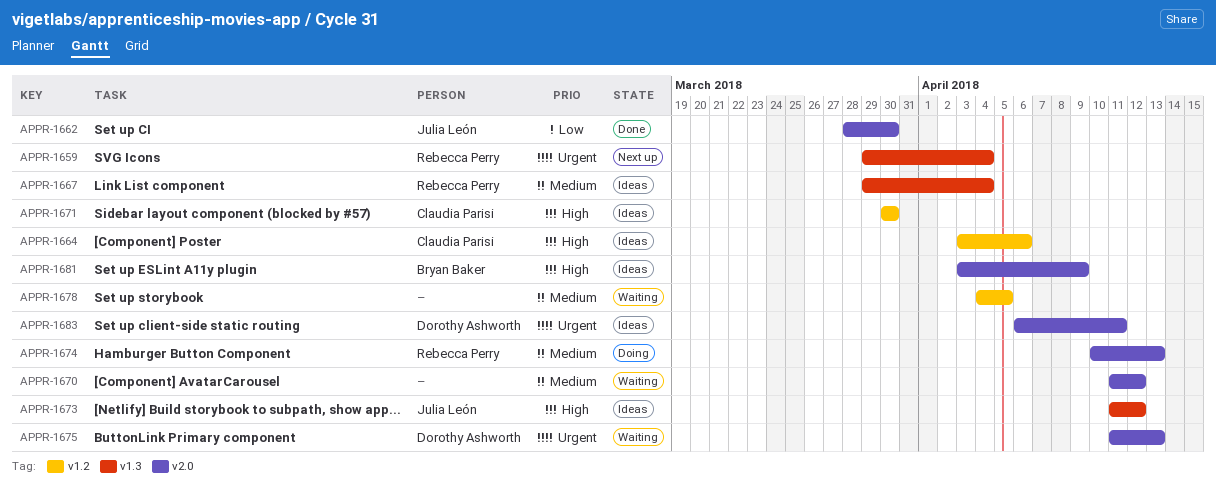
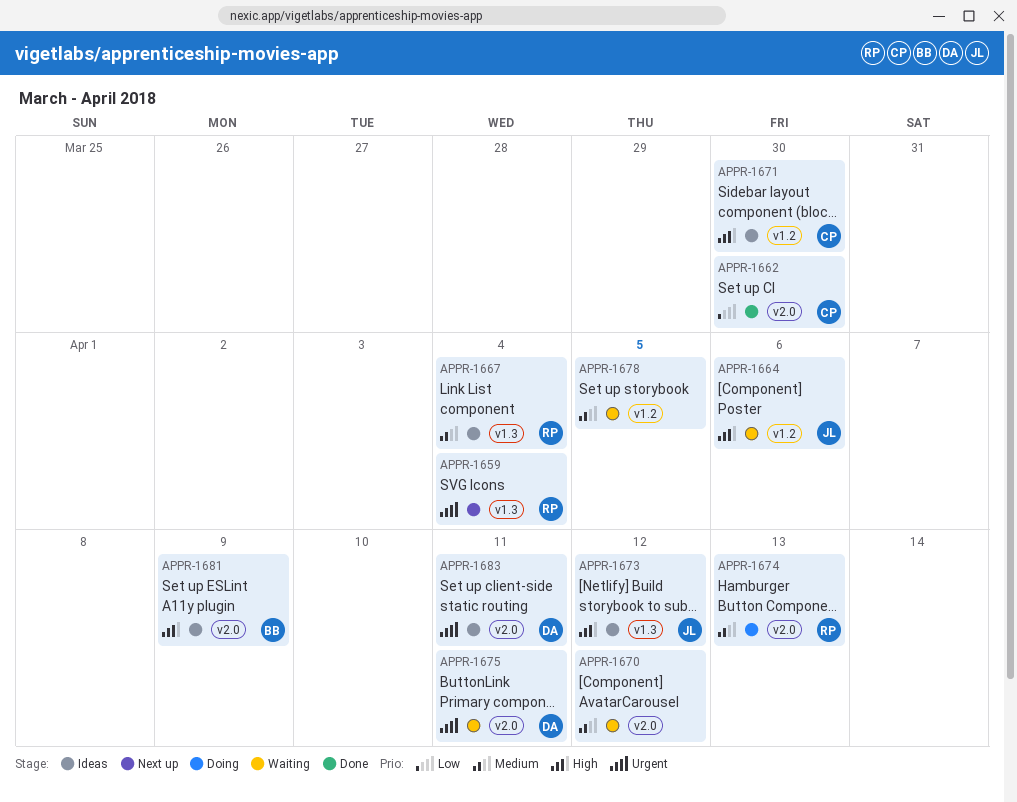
APPR-1662, owner: Julia León -> Claudia Parisi
APPR-1664, status: Ideas -> Waiting
APPR-1664, owner: Claudia Parisi -> Julia León
APPR-1675, due: Apr 13 -> Apr 11

